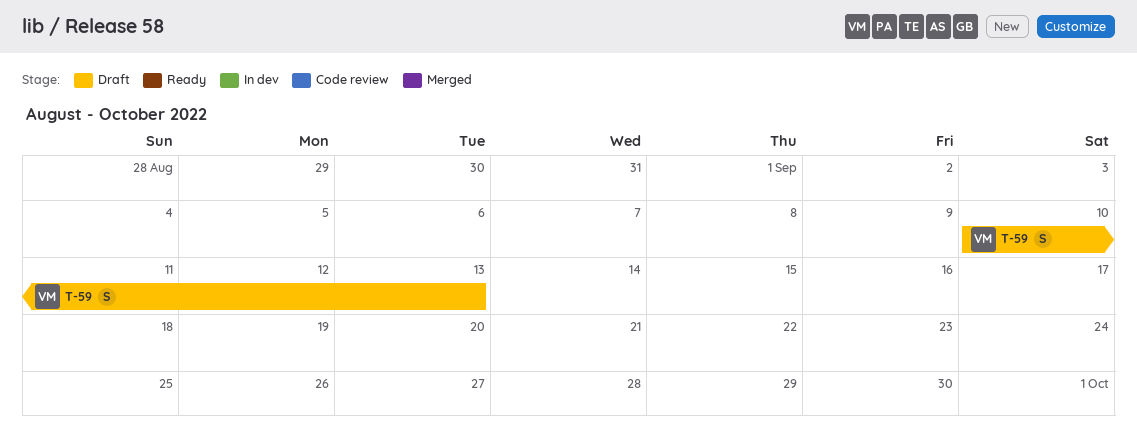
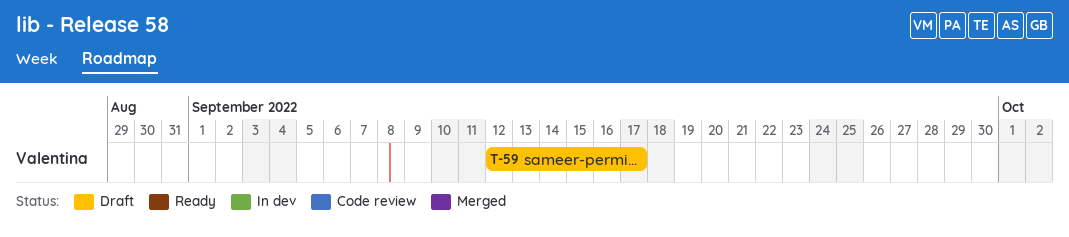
T-59, start: Sep 10 -> Sep 12
T-59, due: Sep 13 -> Sep 17

